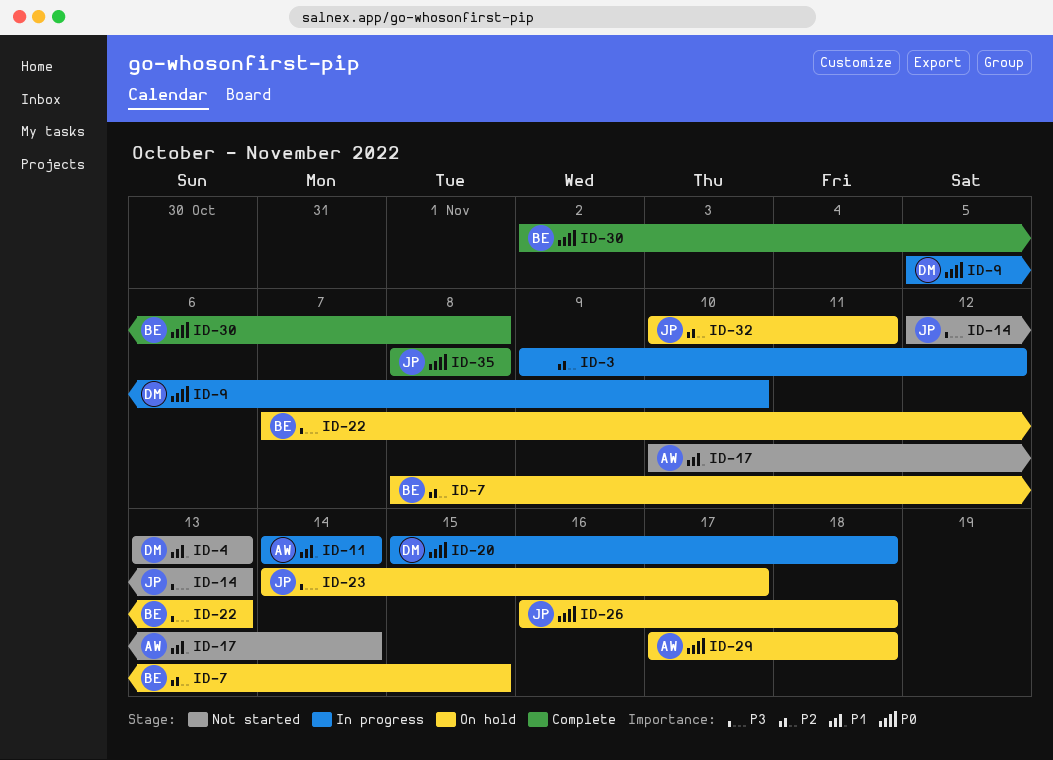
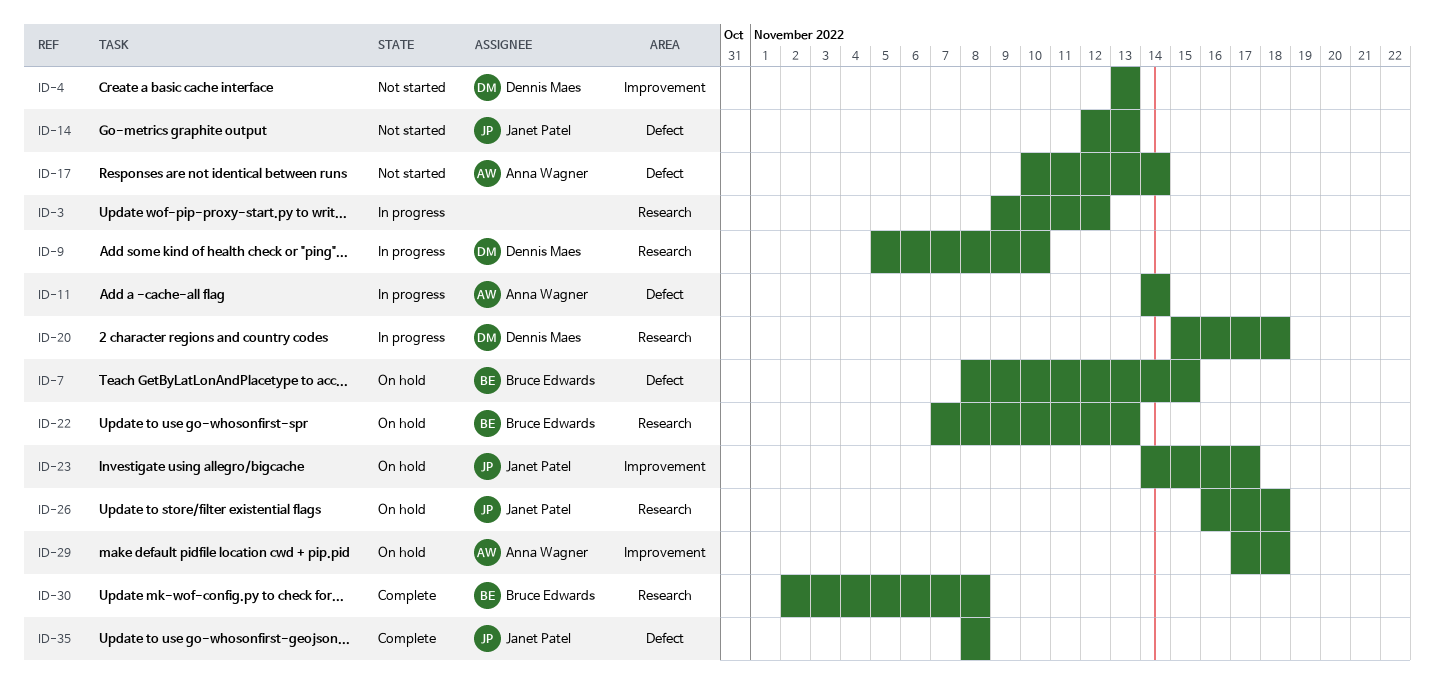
ID-32: present -> none

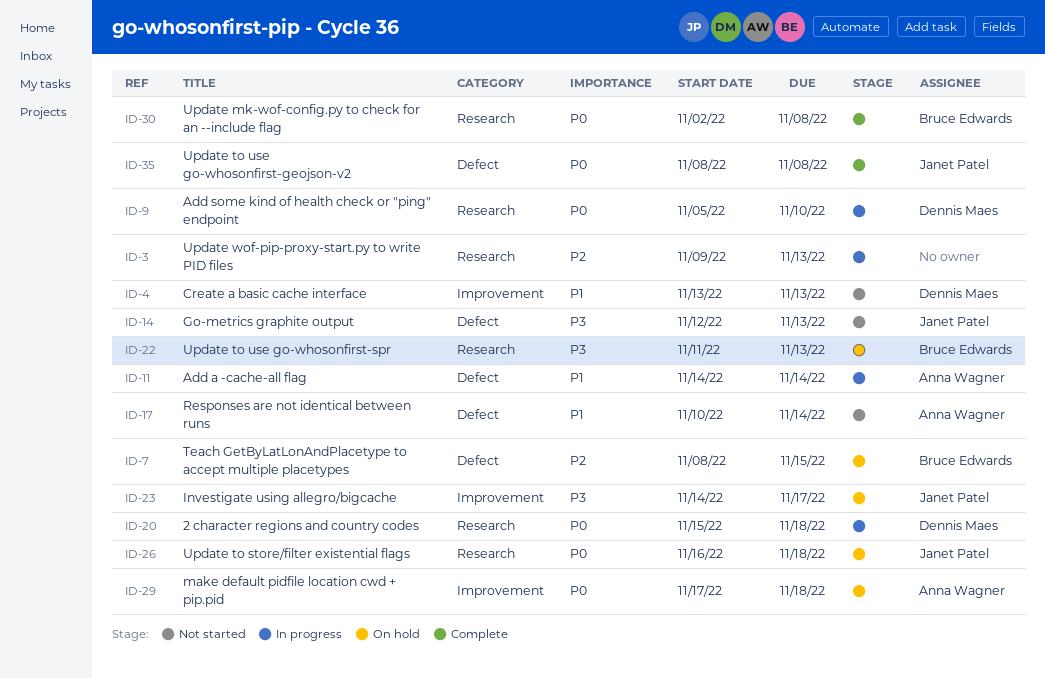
ID-3, due: Nov 12 -> Nov 13
ID-22, start: Nov 7 -> Nov 11

